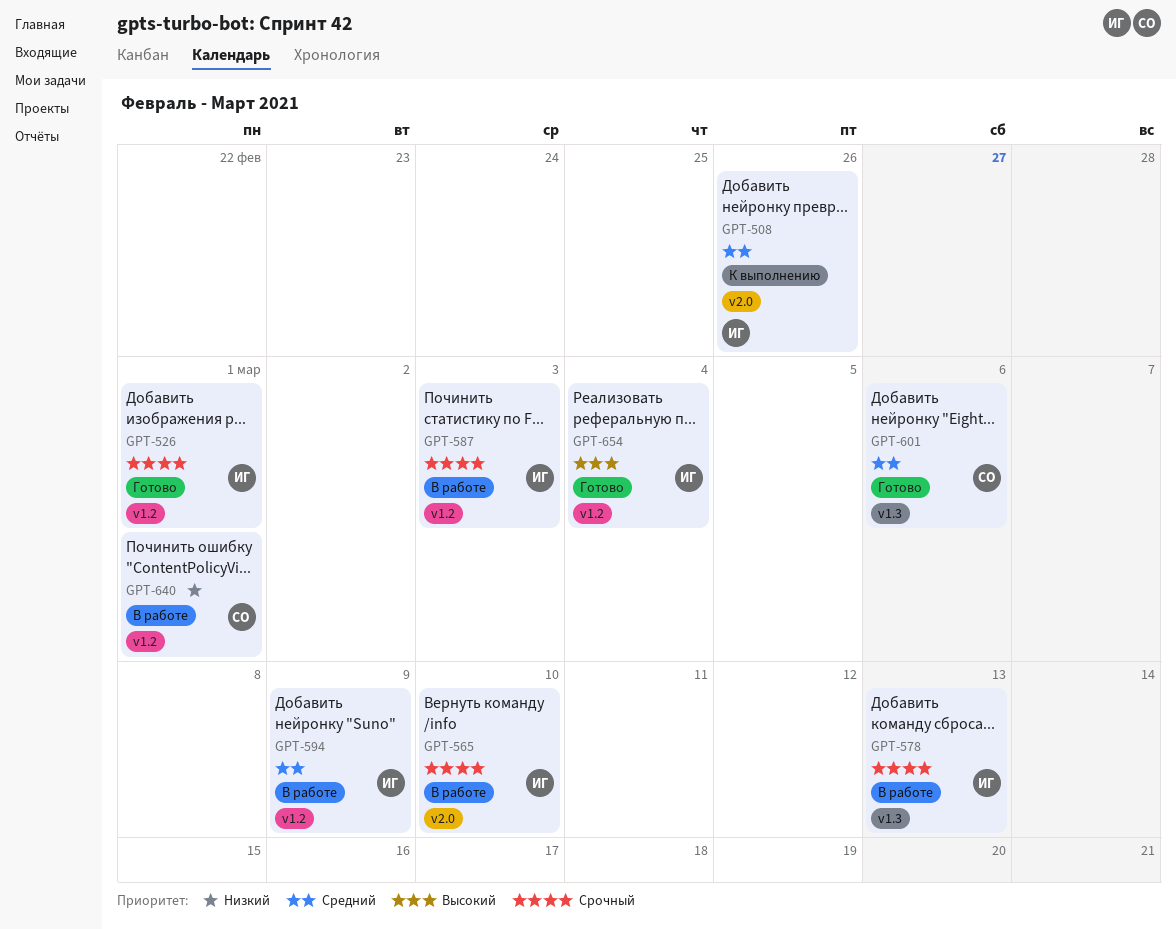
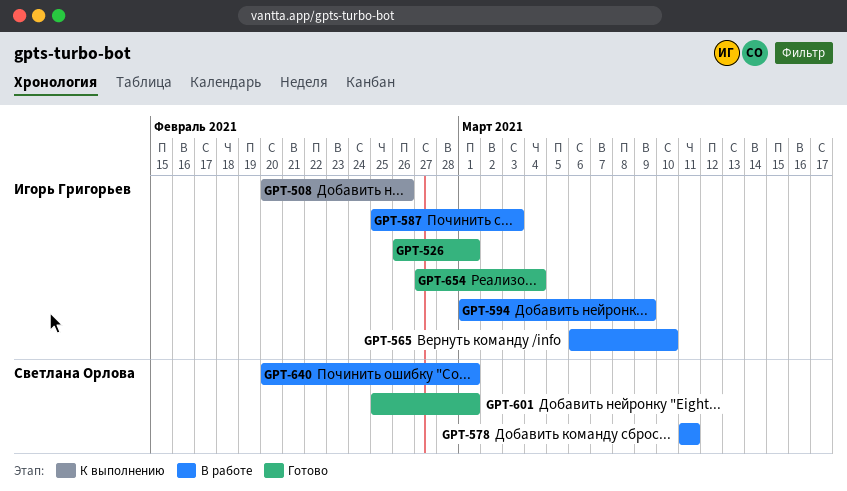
GPT-578, owner: Игорь Григорьев -> Светлана Орлова
GPT-578, due: Mar 13 -> Mar 11
GPT-601, due: Mar 6 -> Mar 1

